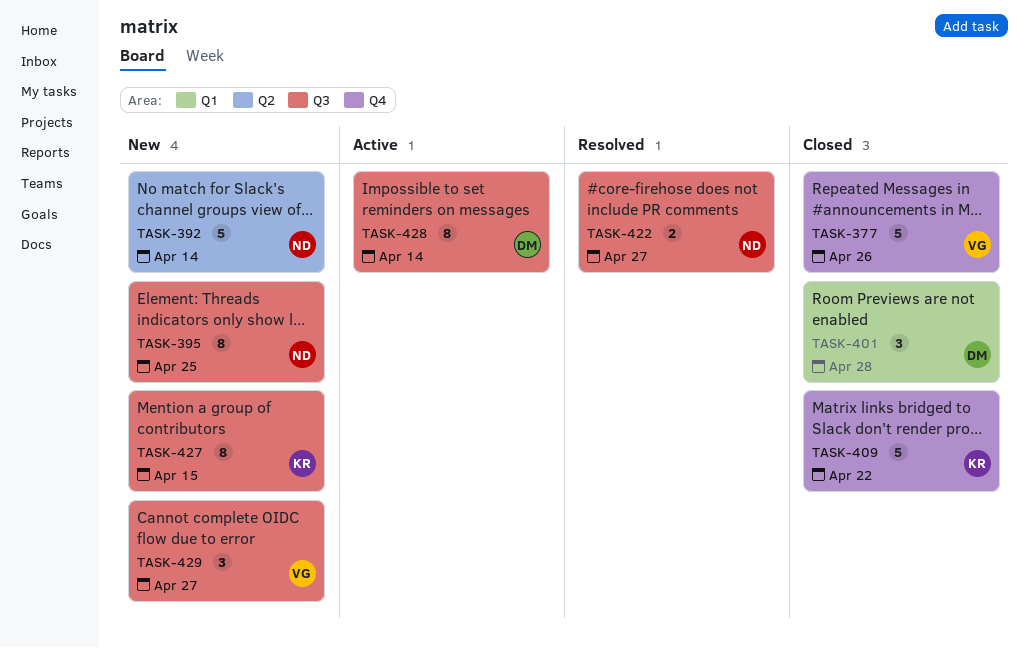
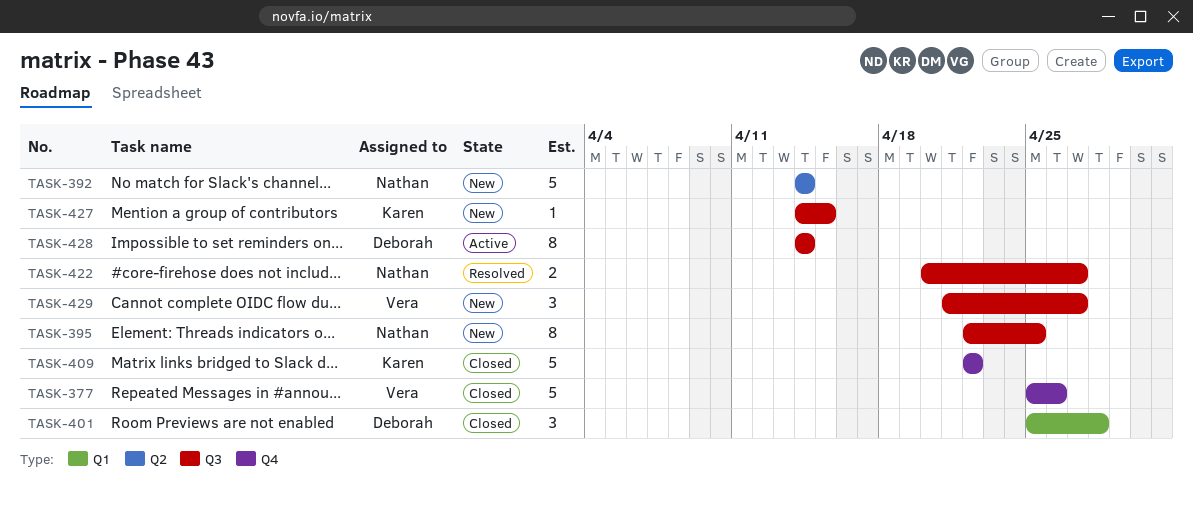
TASK-427, estimate: 8 -> 1

